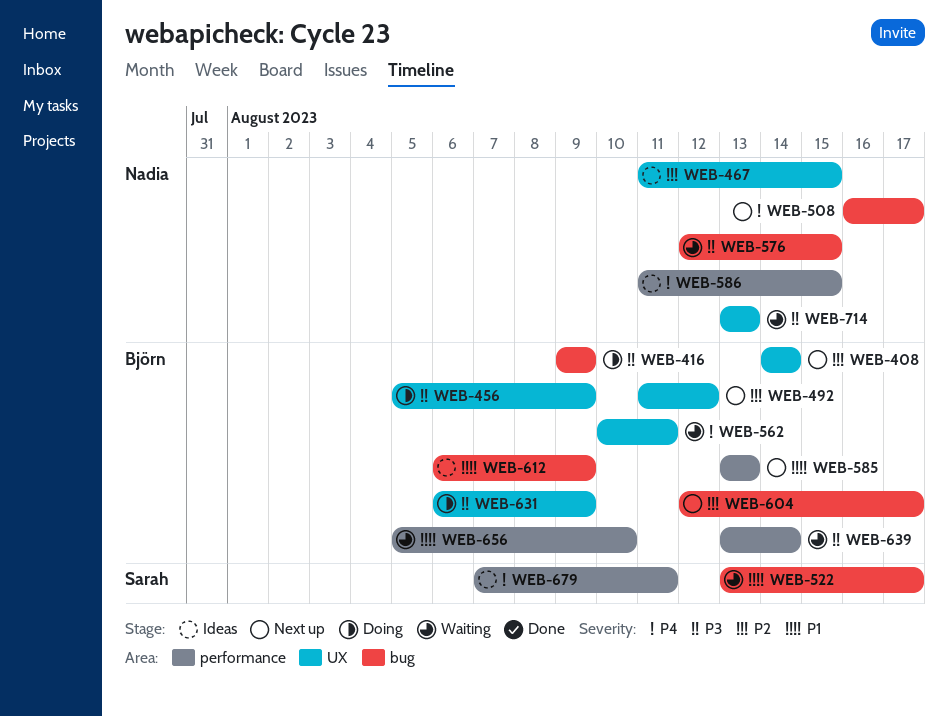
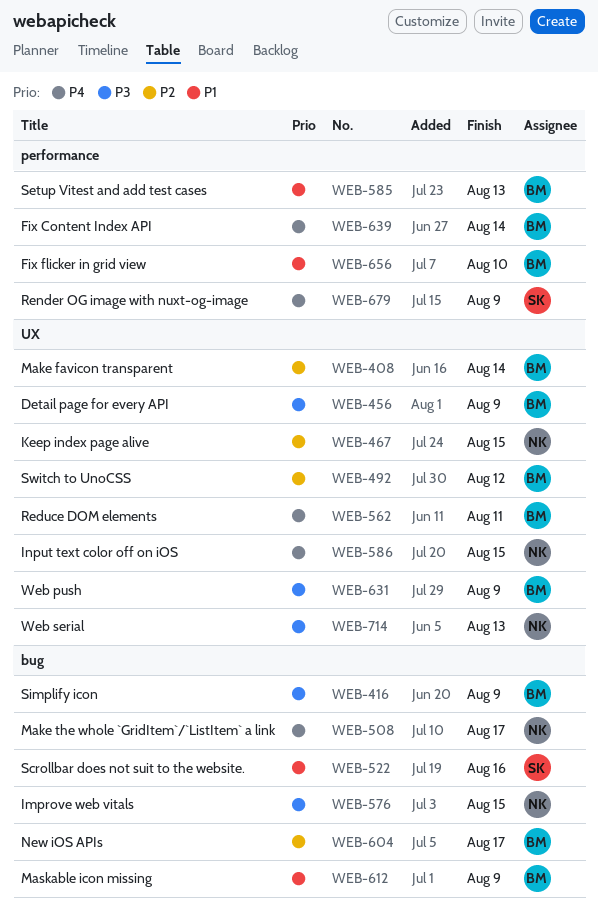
WEB-522, due: Aug 17 -> Aug 16
WEB-586, label: performance -> UX
WEB-639, priority: P3 -> P4
WEB-679, due: Aug 11 -> Aug 9

